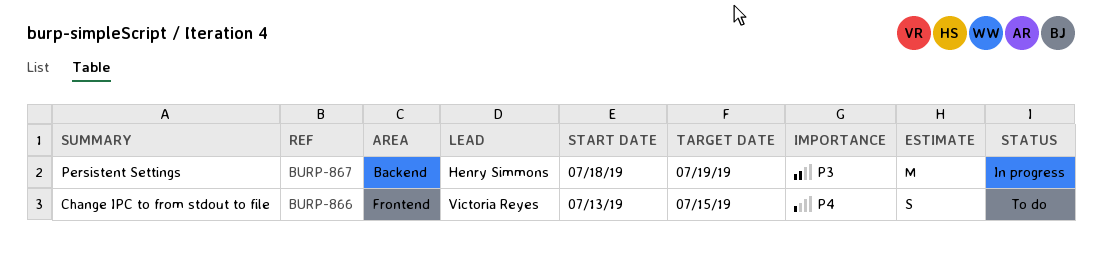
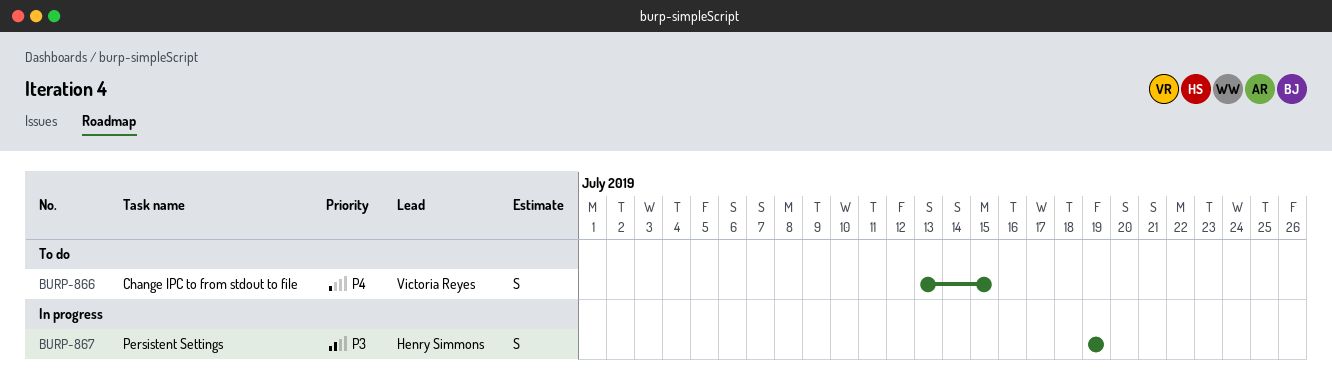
BURP-867, estimate: M -> S
BURP-867, start: Jul 18 -> Jul 19

